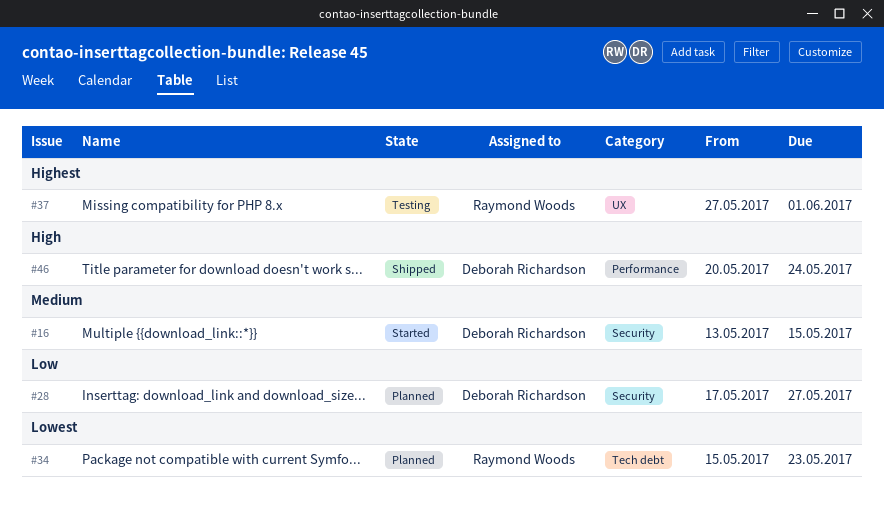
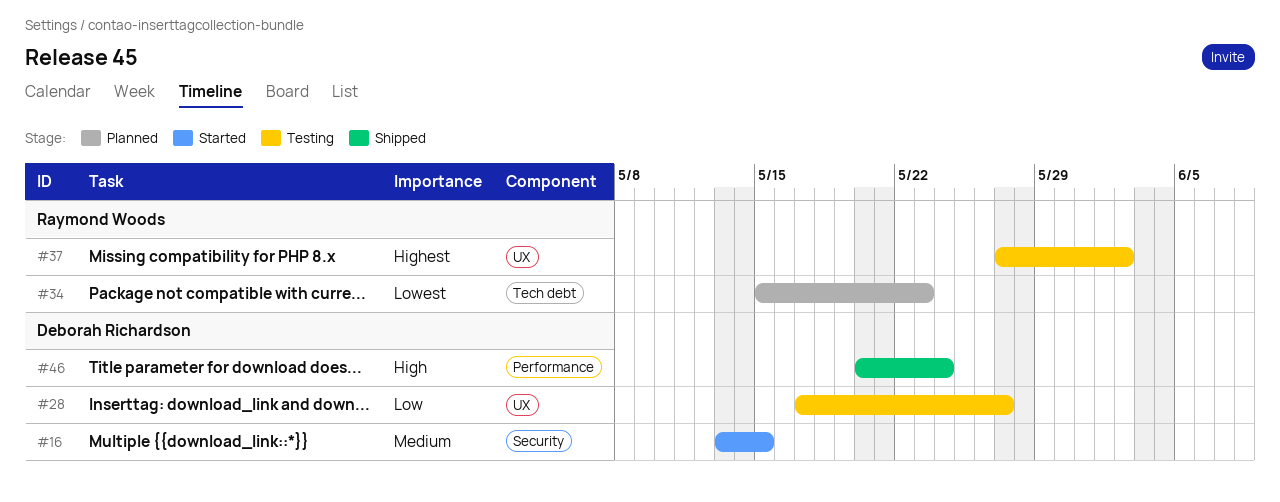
#28, status: Planned -> Testing
#28, label: Security -> UX
#37, due: Jun 1 -> Jun 2

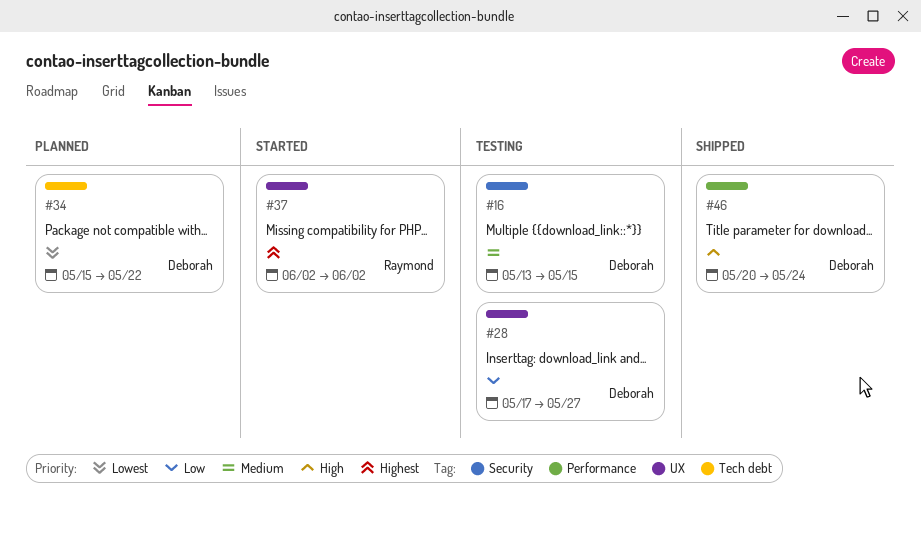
#16, status: Started -> Testing
#34, owner: Raymond Woods -> Deborah Richardson
#34, due: May 23 -> May 22
#37, status: Testing -> Started
#37, start: May 27 -> Jun 2

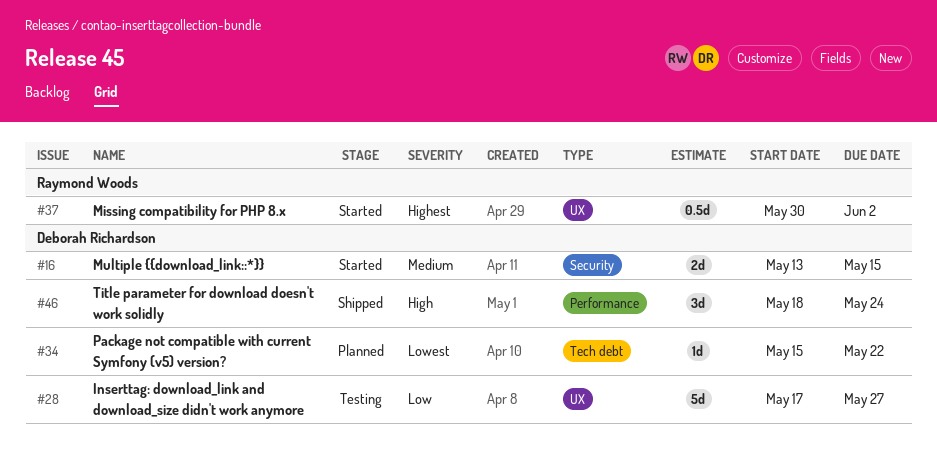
#16, status: Testing -> Started
#37, start: Jun 2 -> May 30
#46, start: May 20 -> May 18

